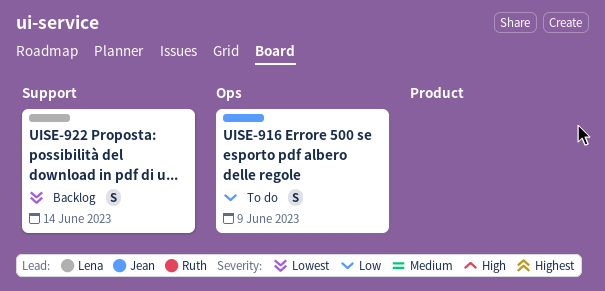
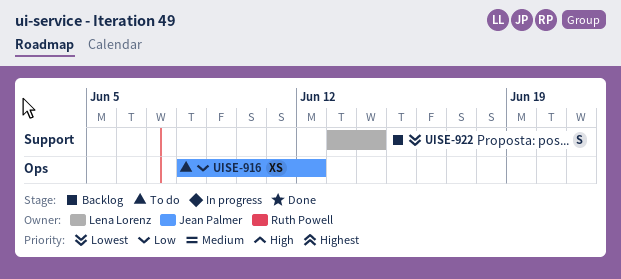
UISE-916, estimate: S -> XS
UISE-916, due: Jun 9 -> Jun 12

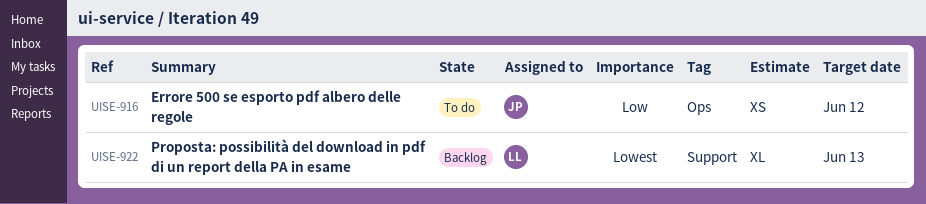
UISE-922, estimate: S -> XL
UISE-922, due: Jun 14 -> Jun 13

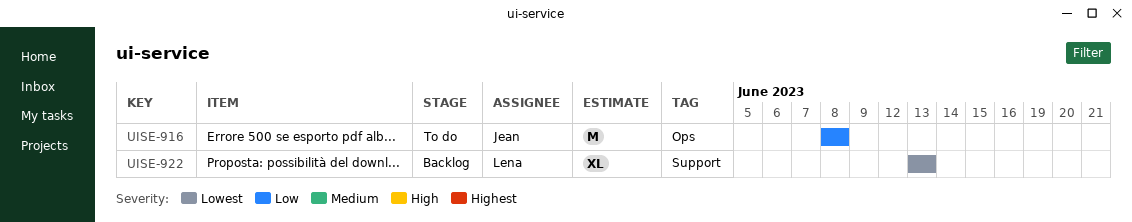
UISE-916, estimate: XS -> M
UISE-916, due: Jun 12 -> Jun 8

